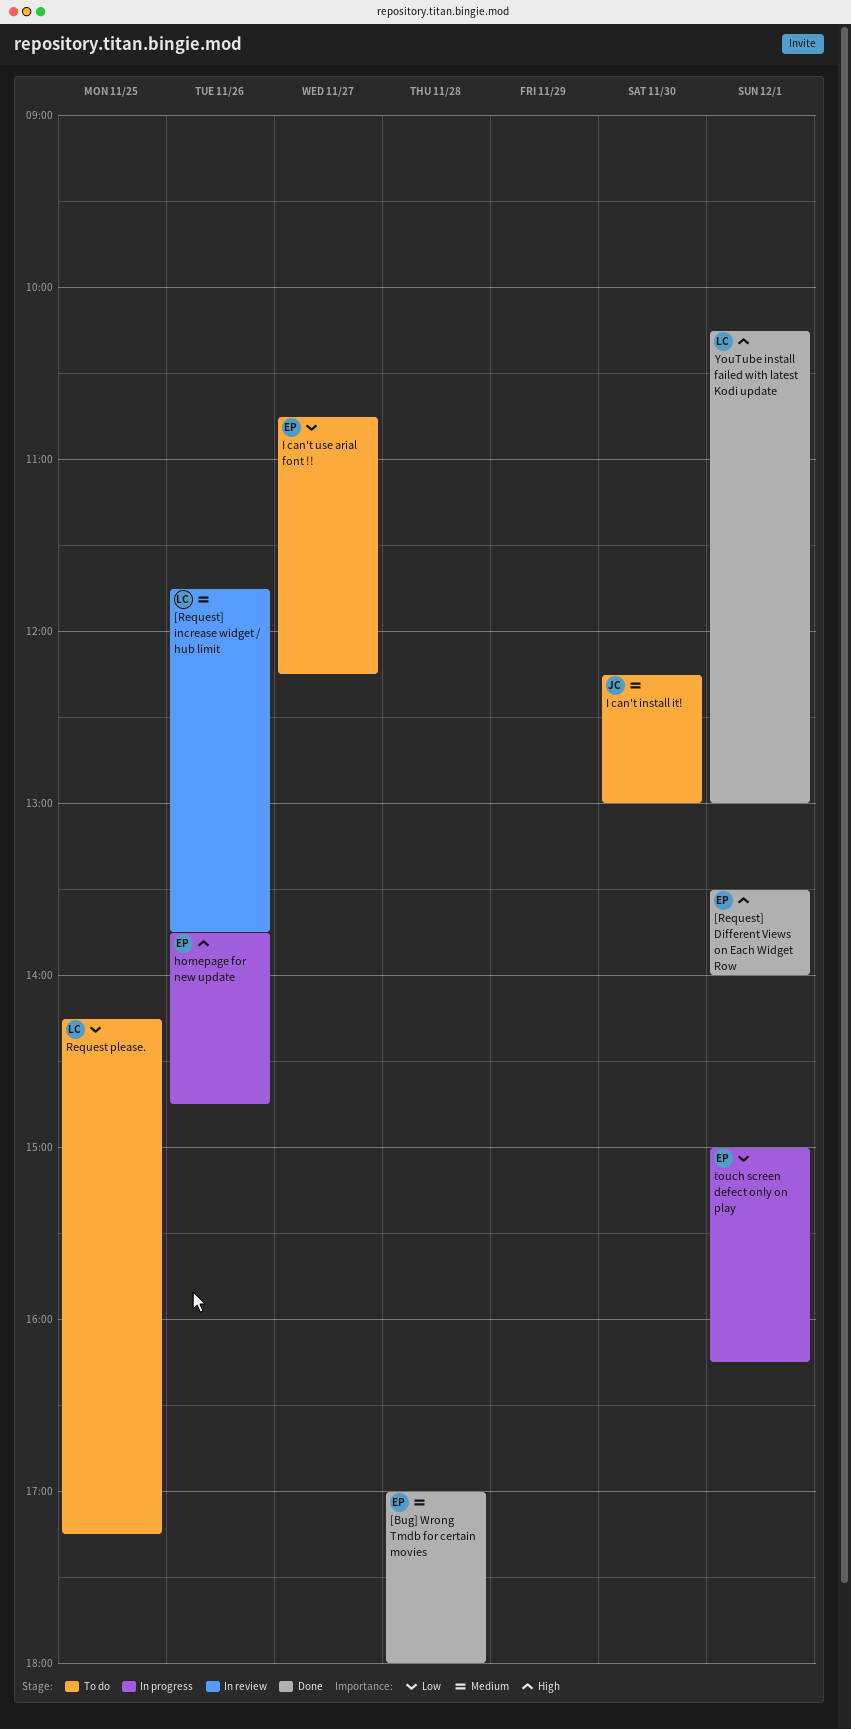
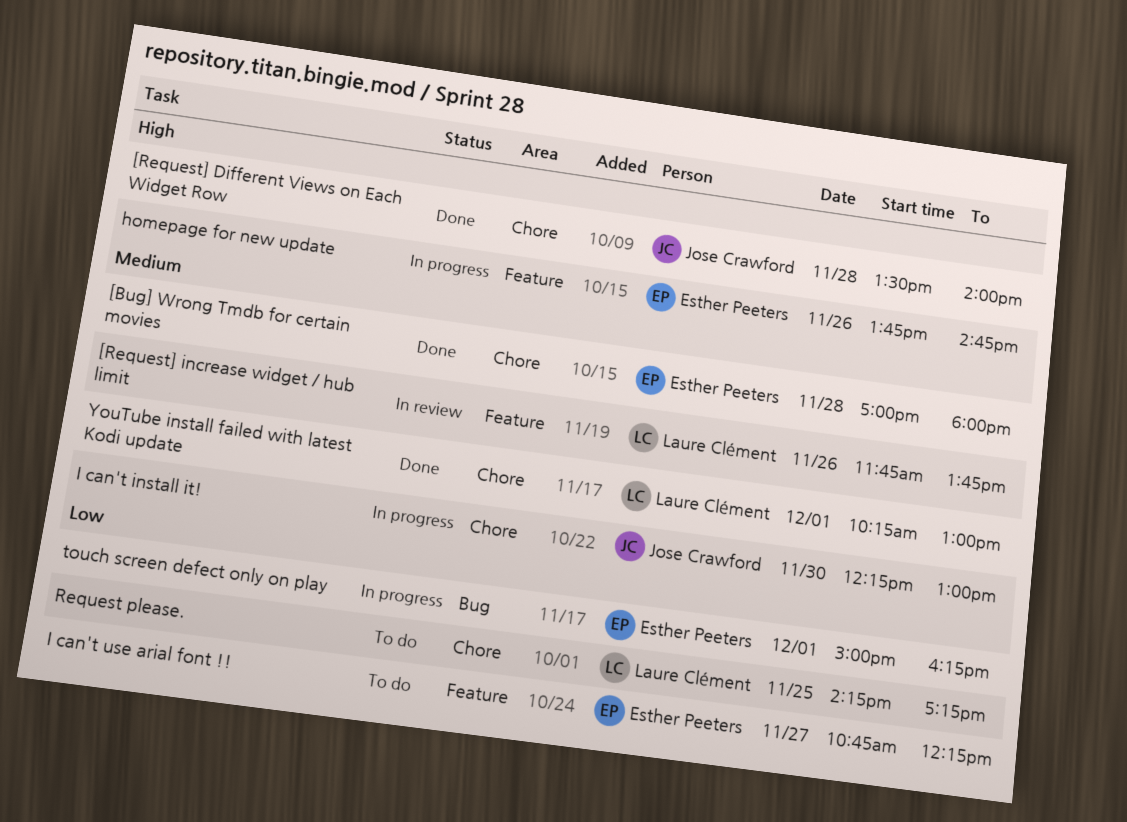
[Request] Different Views on Each Widget Row, owner: Esther Peeters -> Jose Crawford
[Request] Different Views on Each Widget Row, day: Dec 1 -> Nov 28
I can't install it!, status: To do -> In progress
YouTube install failed with latest Kodi update, priority: High -> Medium

